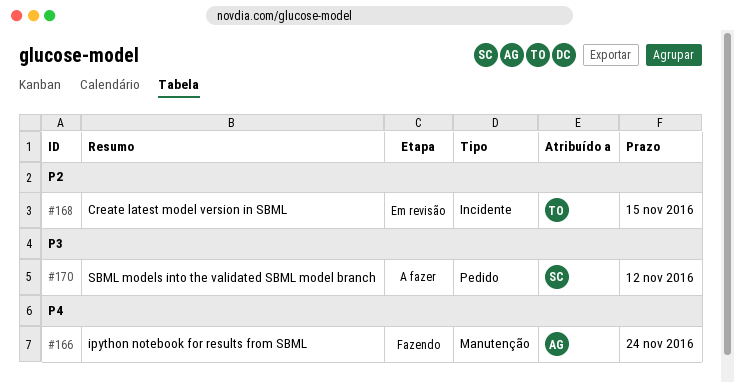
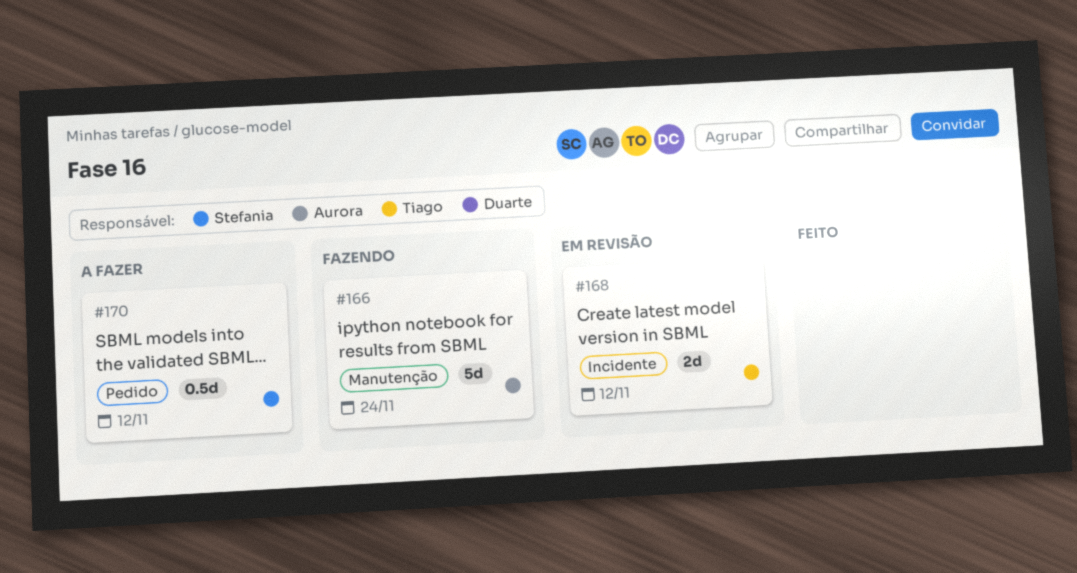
#168, due: Nov 15 -> Nov 12

